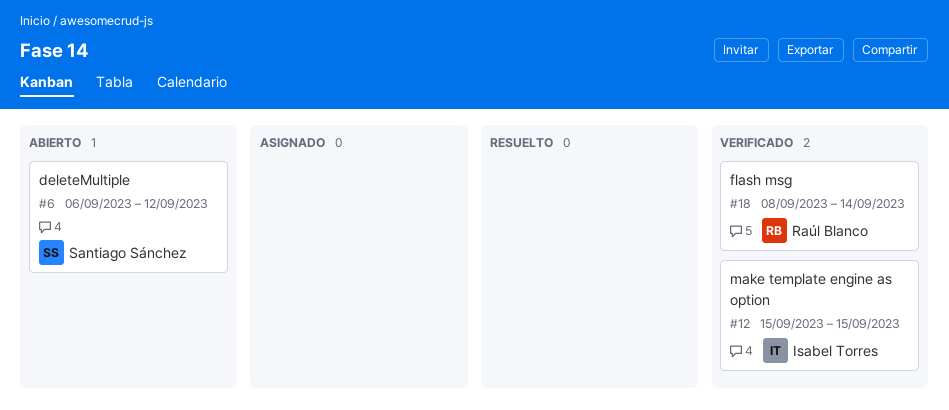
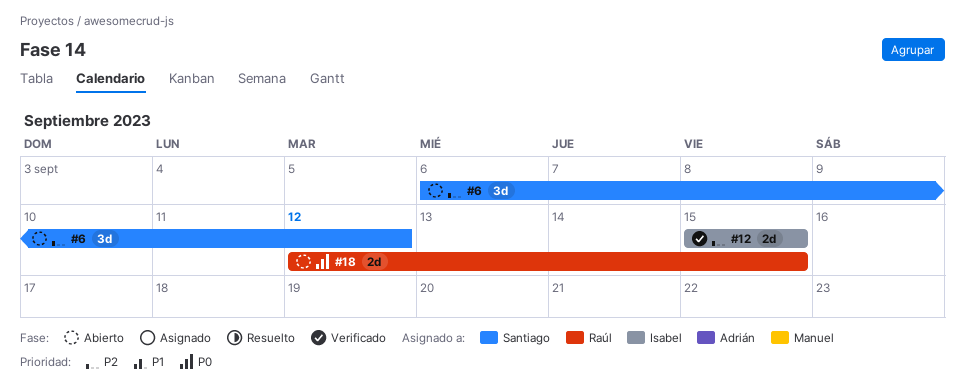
#18, status: Verificado -> Abierto
#18, start: Sep 8 -> Sep 12
#18, due: Sep 14 -> Sep 15

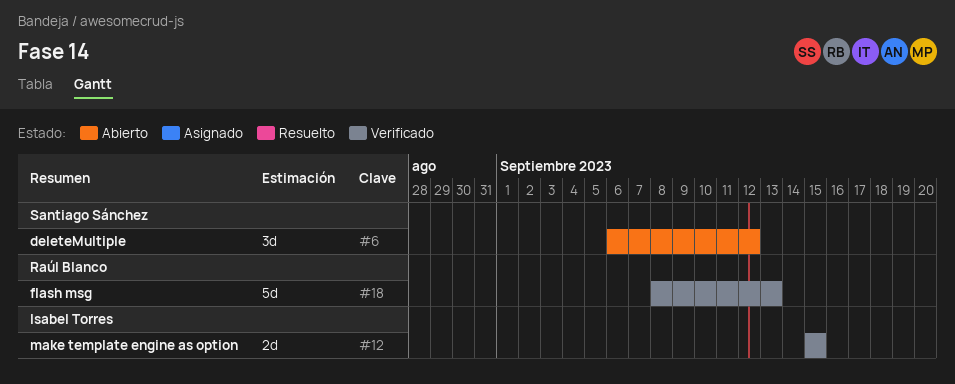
#18, status: Abierto -> Verificado
#18, estimate: 2d -> 5d
#18, start: Sep 12 -> Sep 8
#18, due: Sep 15 -> Sep 13

